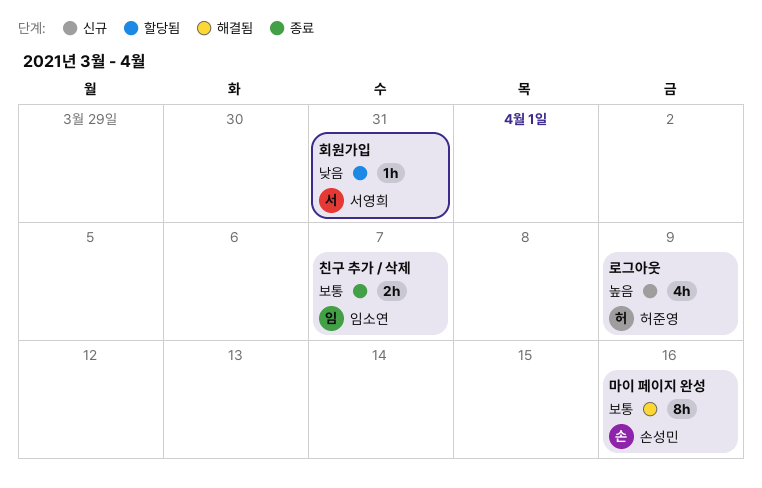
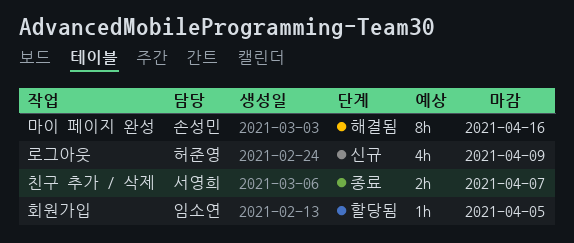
친구 추가 / 삭제, owner: 임소연 -> 서영희
회원가입, owner: 서영희 -> 임소연
회원가입, due: Mar 31 -> Apr 5

